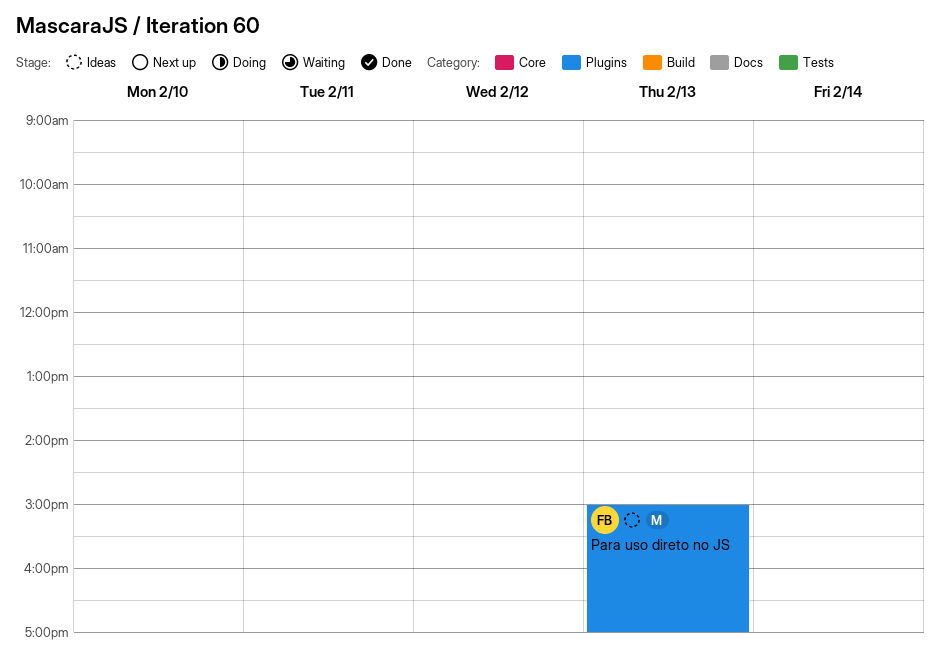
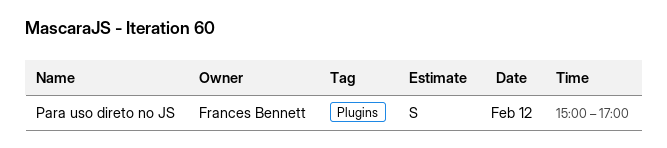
Para uso direto no JS, estimate: M -> S
Para uso direto no JS, day: Feb 13 -> Feb 12

